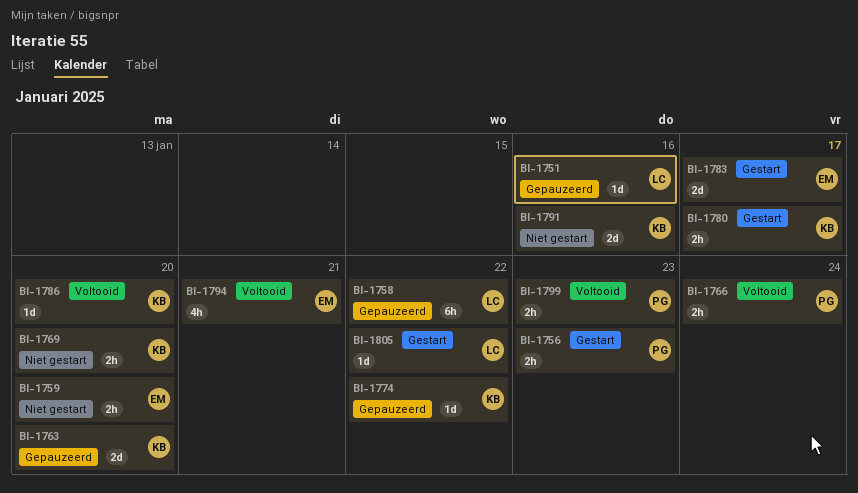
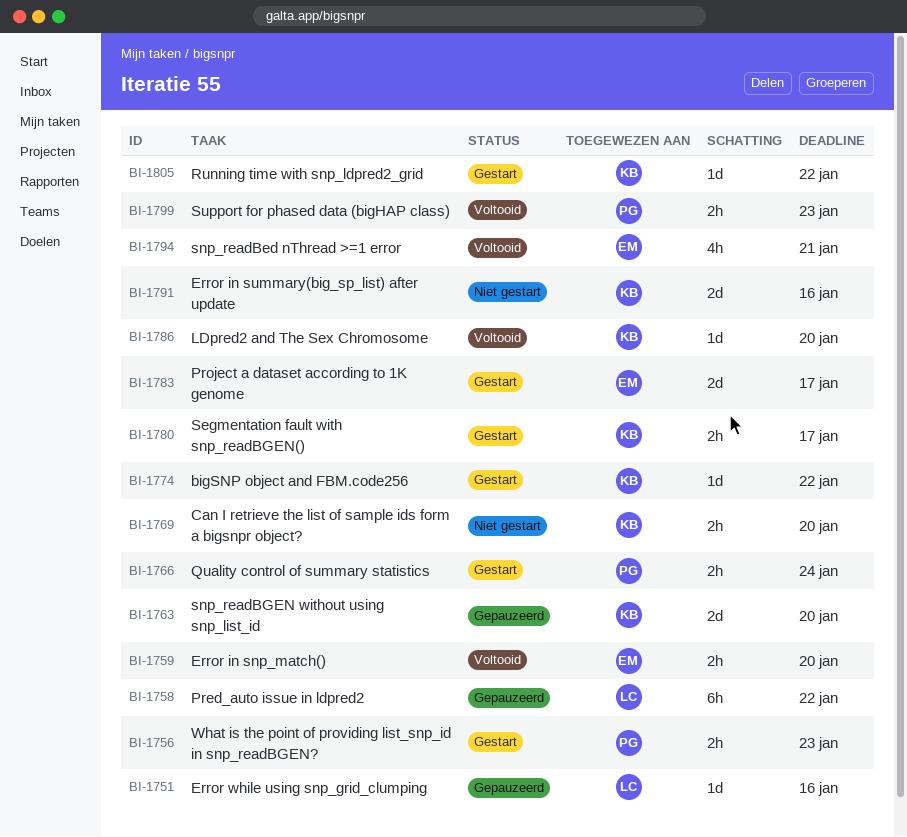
BI-1759, status: Niet gestart -> Voltooid
BI-1766, status: Voltooid -> Gestart
BI-1774, status: Gepauzeerd -> Gestart
BI-1805, owner: LC -> KB

